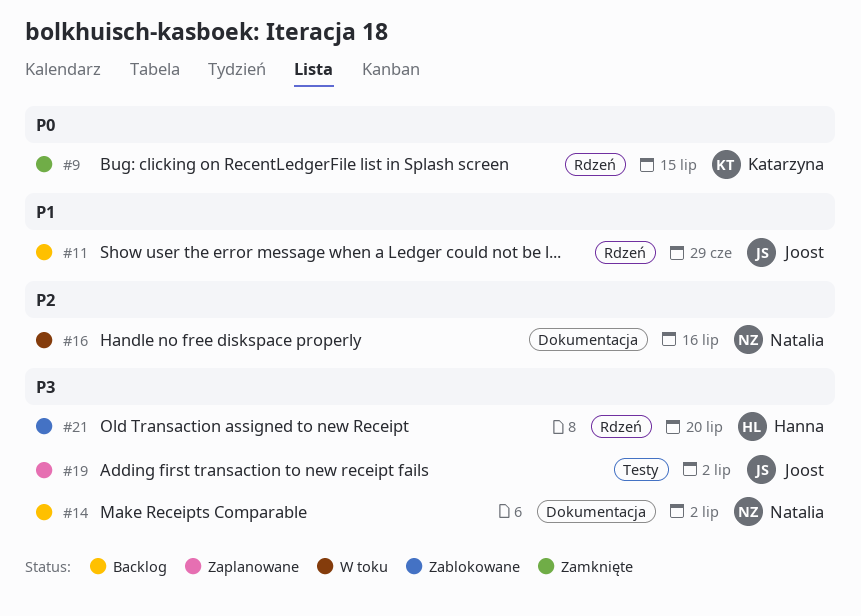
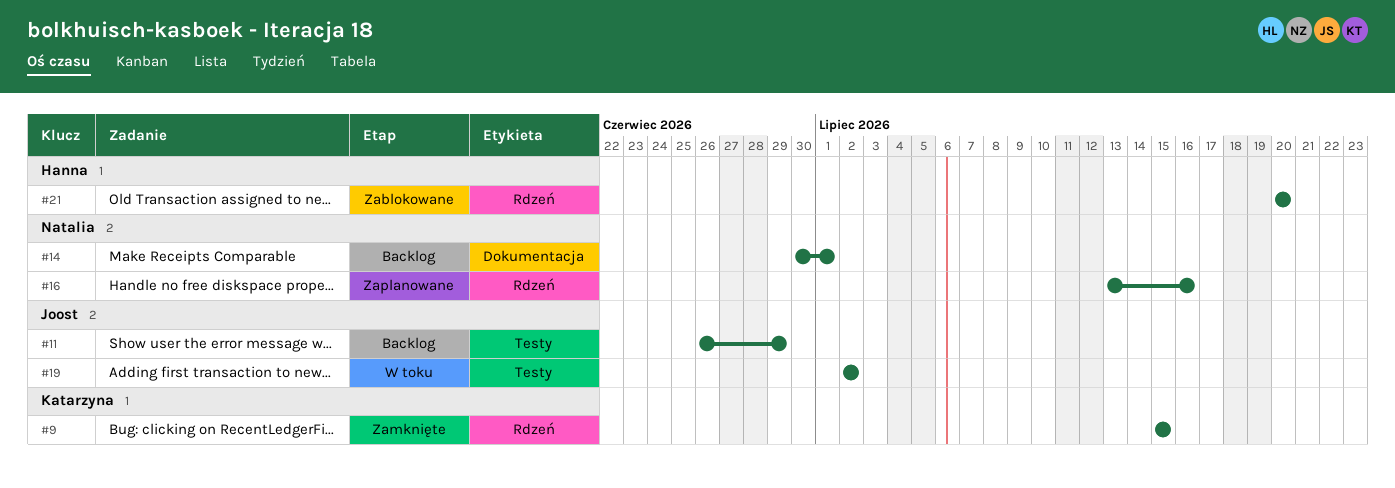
#11, label: Rdzeń -> Testy
#14, due: Jul 2 -> Jul 1
#16, status: W toku -> Zaplanowane
#16, label: Dokumentacja -> Rdzeń
#19, status: Zaplanowane -> W toku

